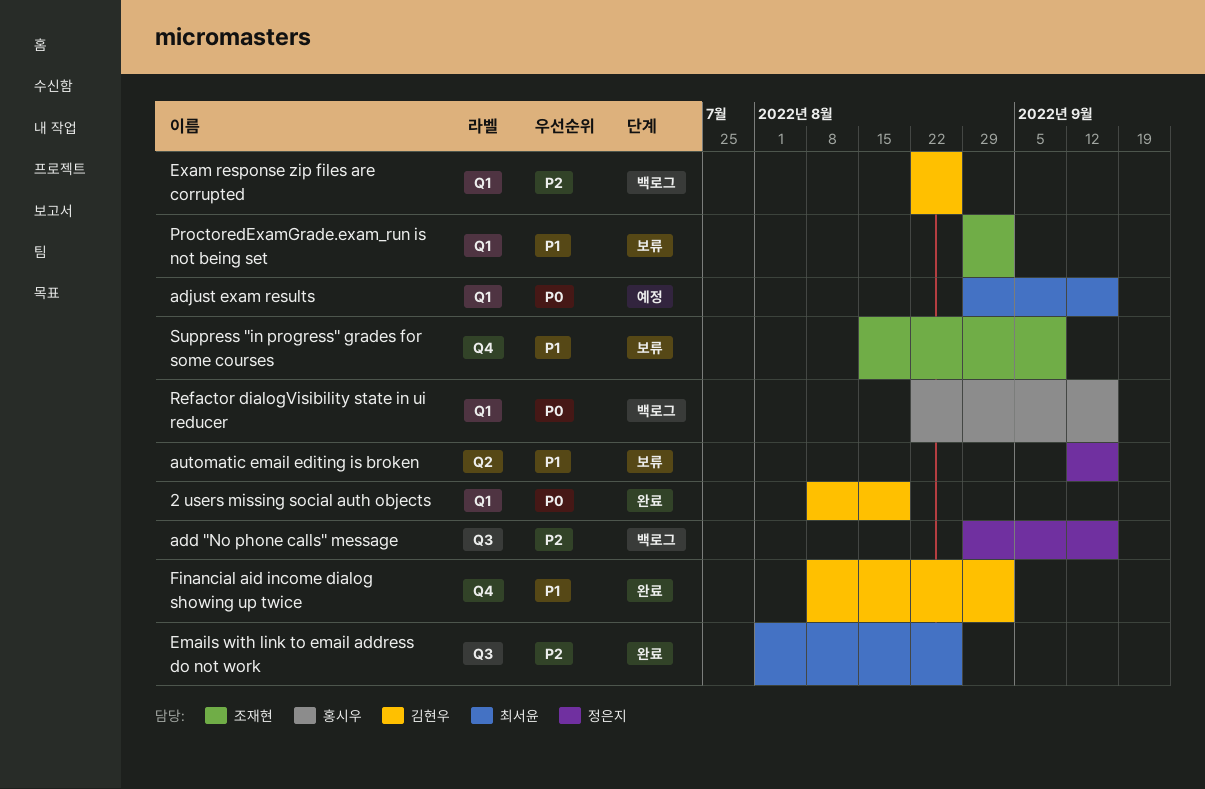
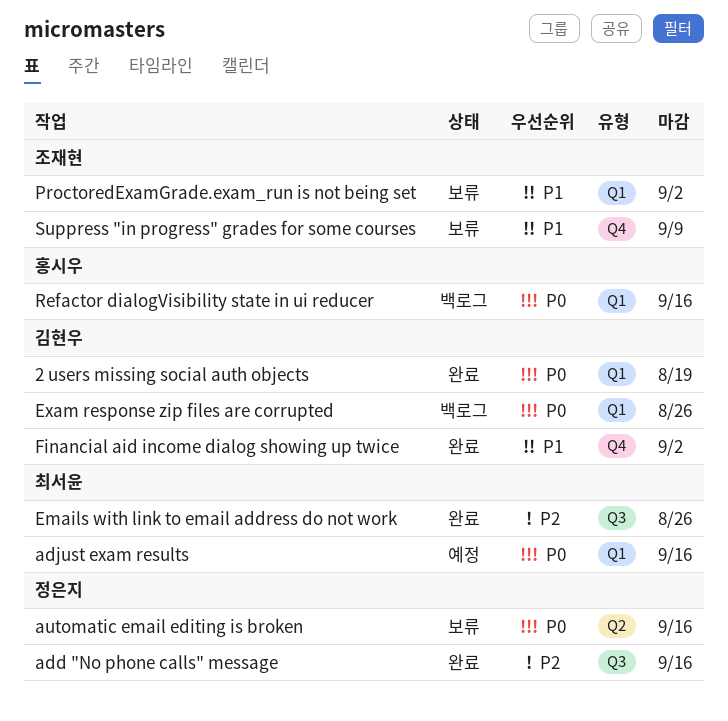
add "No phone calls" message, status: 백로그 -> 완료
automatic email editing is broken, priority: P1 -> P0
Exam response zip files are corrupted, priority: P2 -> P0

